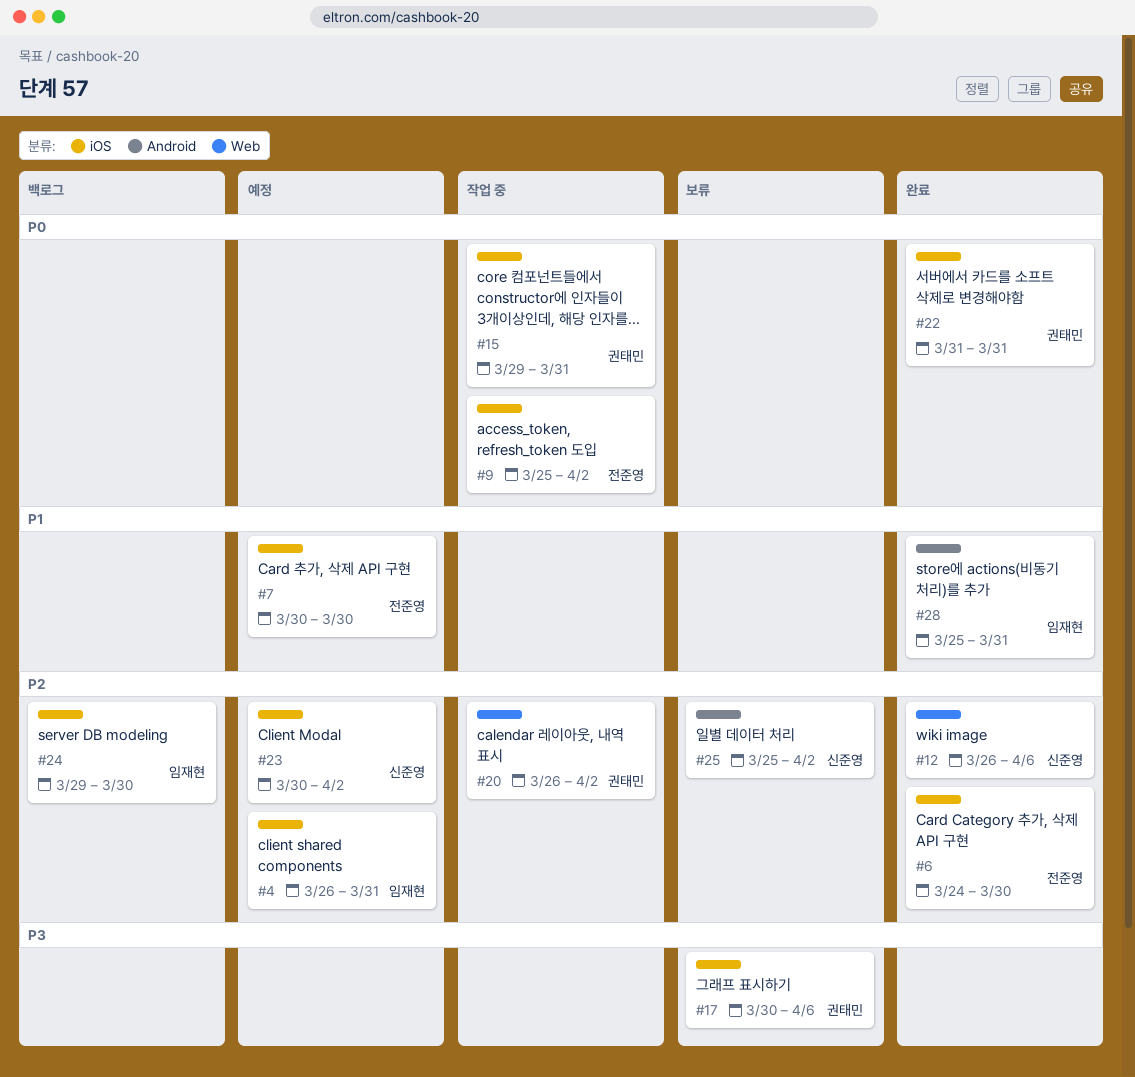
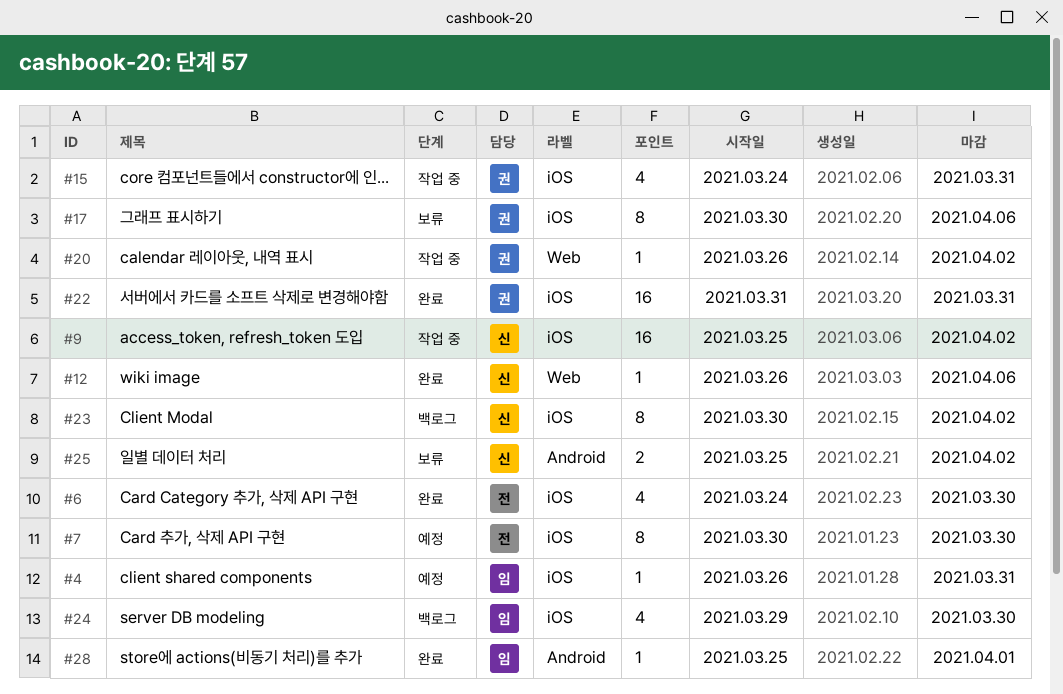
#9, owner: 전준영 -> 신준영
#15, start: Mar 29 -> Mar 24
#23, status: 예정 -> 백로그
#28, due: Mar 31 -> Apr 1

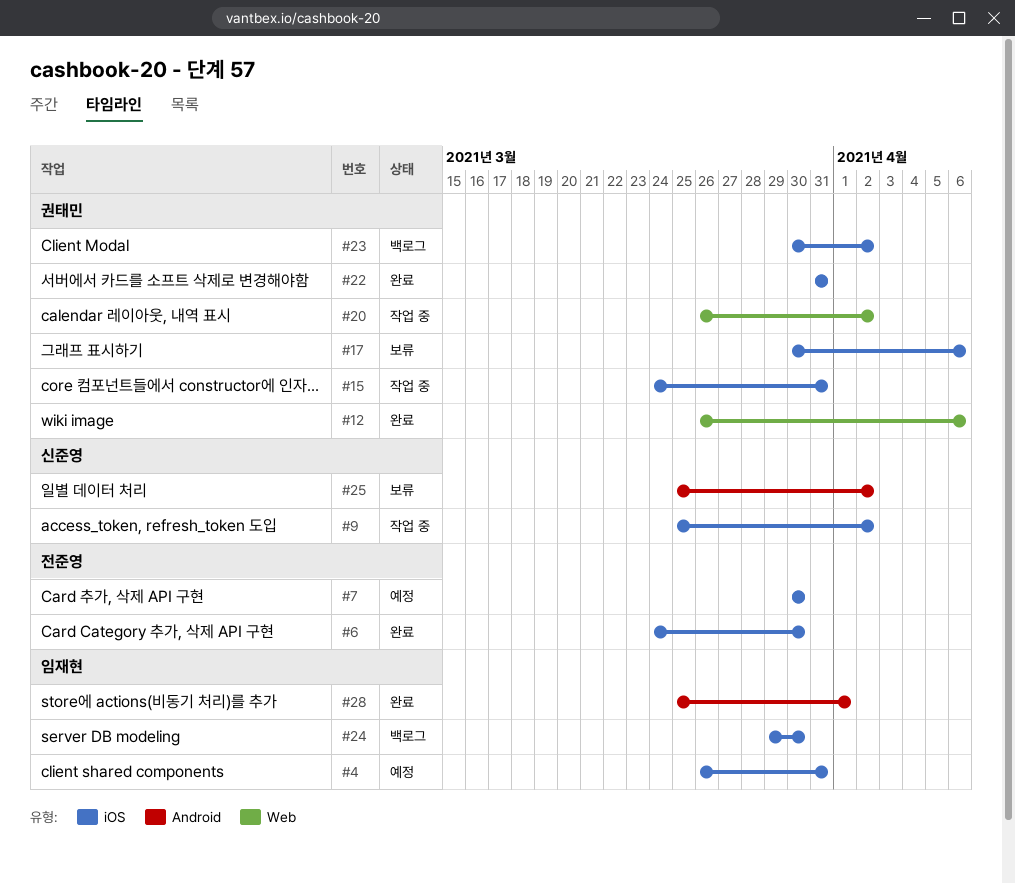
#12, owner: 신준영 -> 권태민
#23, owner: 신준영 -> 권태민

